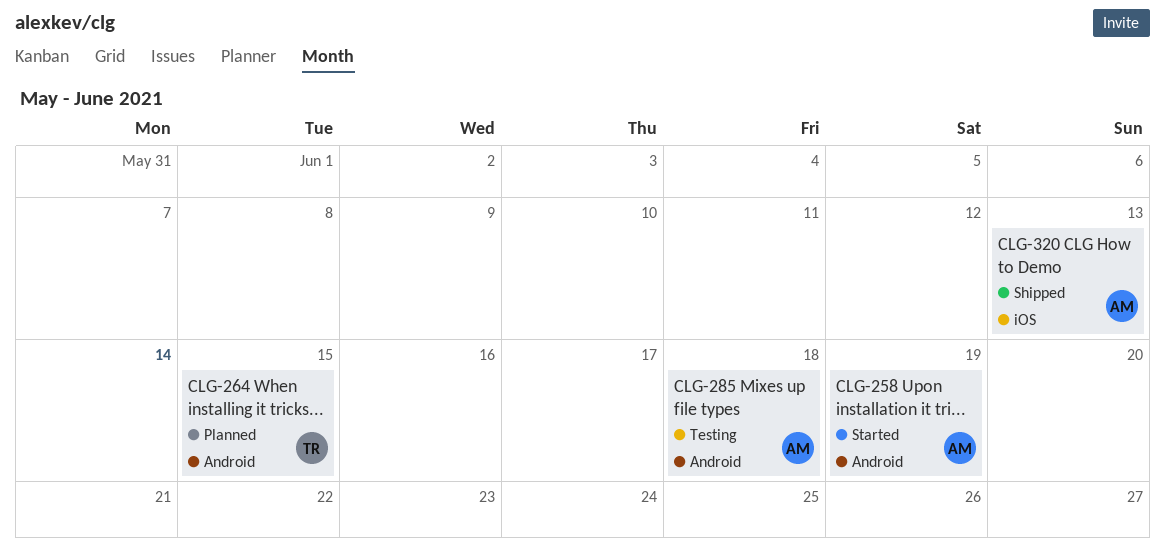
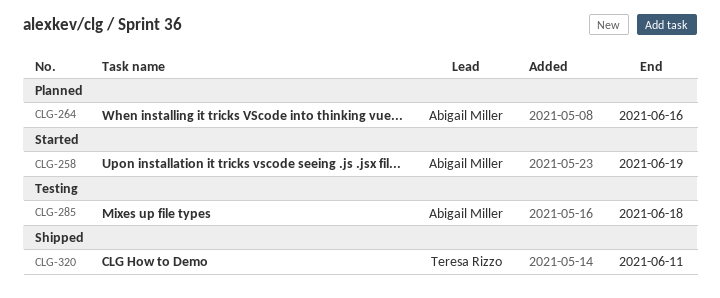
CLG-264, owner: Teresa Rizzo -> Abigail Miller
CLG-264, due: Jun 15 -> Jun 16
CLG-320, owner: Abigail Miller -> Teresa Rizzo
CLG-320, due: Jun 13 -> Jun 11

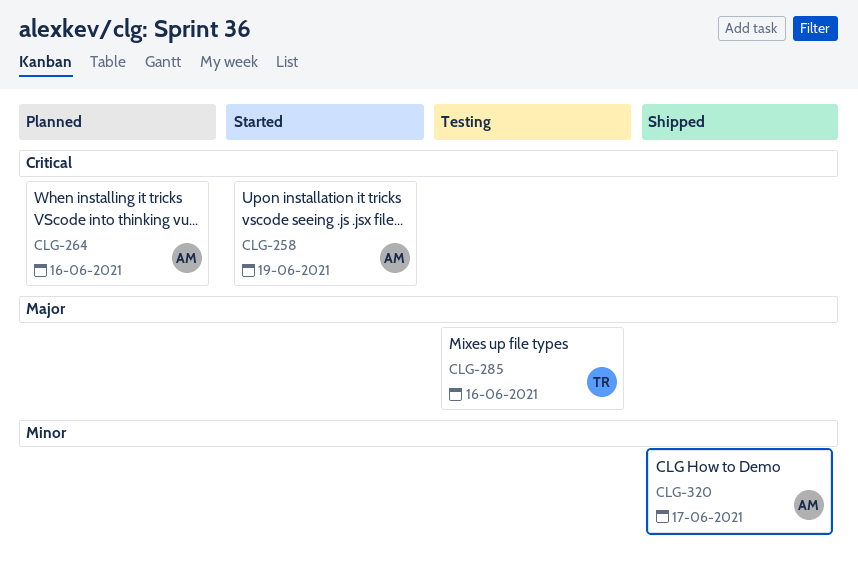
CLG-285, owner: Abigail Miller -> Teresa Rizzo
CLG-285, due: Jun 18 -> Jun 16
CLG-320, owner: Teresa Rizzo -> Abigail Miller
CLG-320, due: Jun 11 -> Jun 17

